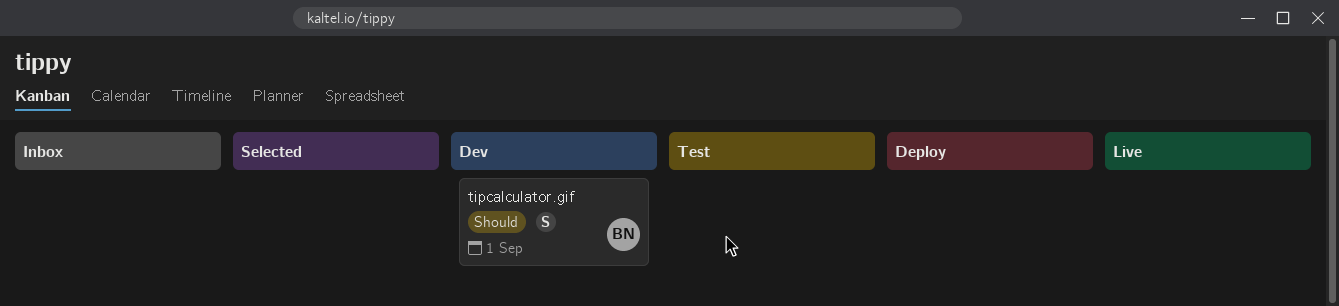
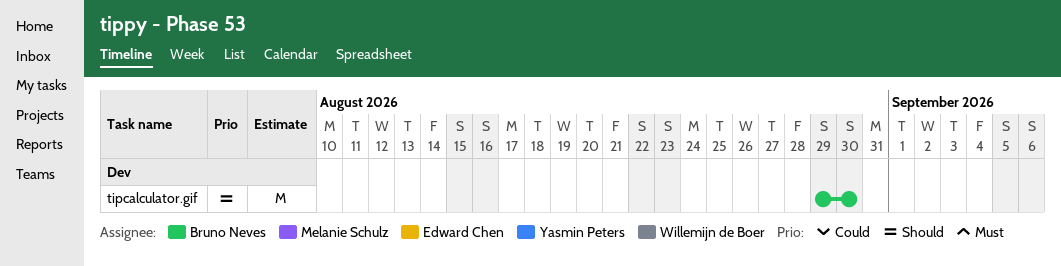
tipcalculator.gif, estimate: S -> M
tipcalculator.gif, due: Sep 1 -> Aug 30

